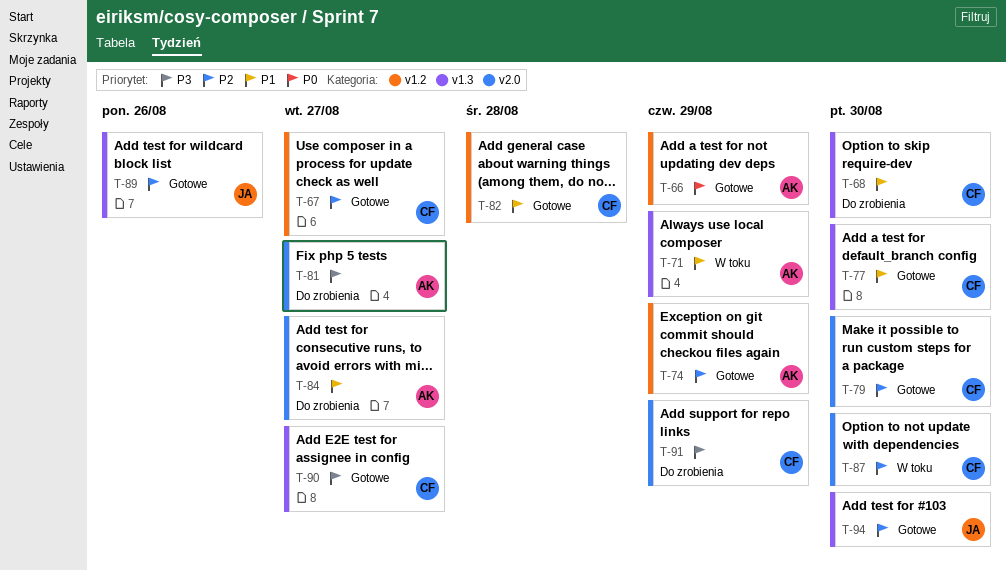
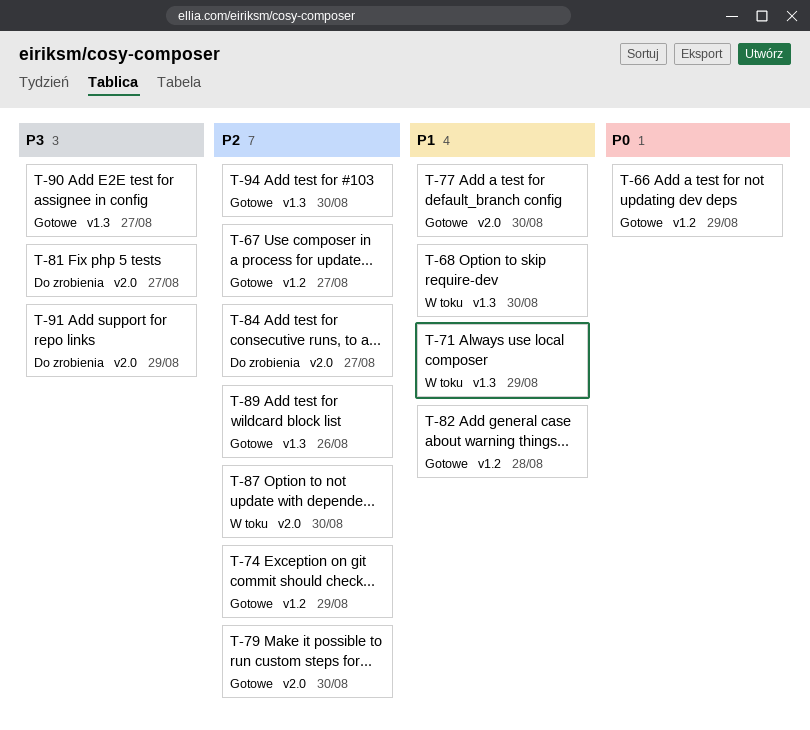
T-68, status: Do zrobienia -> W toku
T-77, label: v1.3 -> v2.0
T-84, priority: P1 -> P2

